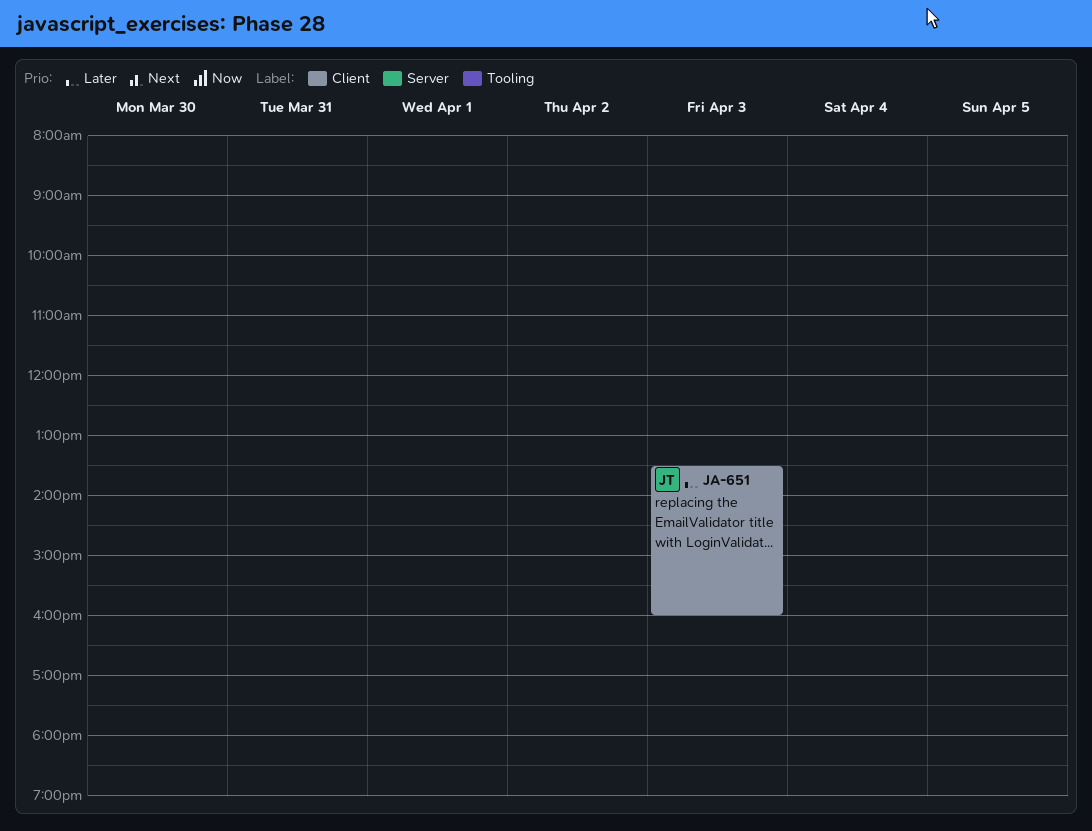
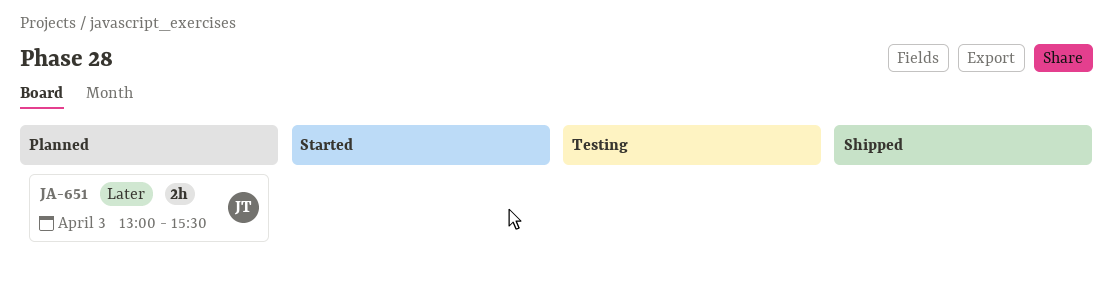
JA-651, begins: 13:30 -> 13:00
JA-651, ends: 16:00 -> 15:30

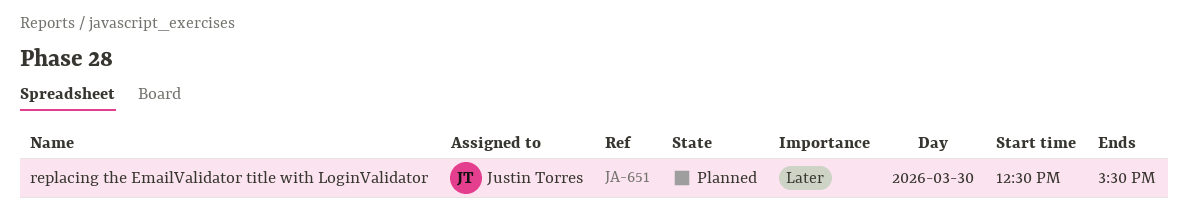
JA-651, day: Apr 3 -> Mar 30
JA-651, begins: 13:00 -> 12:30

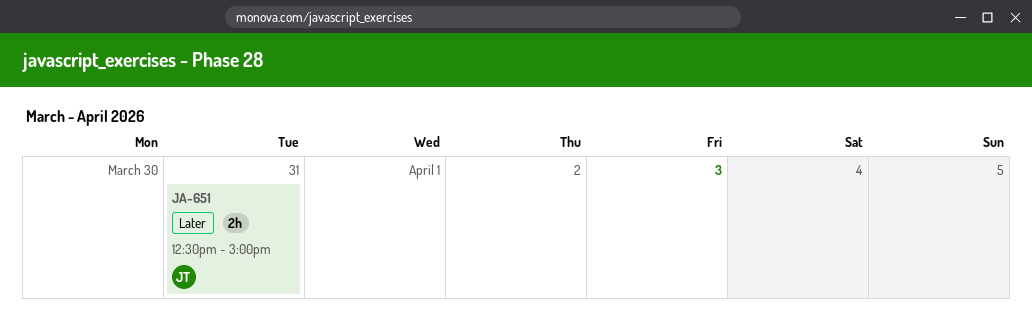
JA-651, day: Mar 30 -> Mar 31
JA-651, ends: 15:30 -> 15:00

